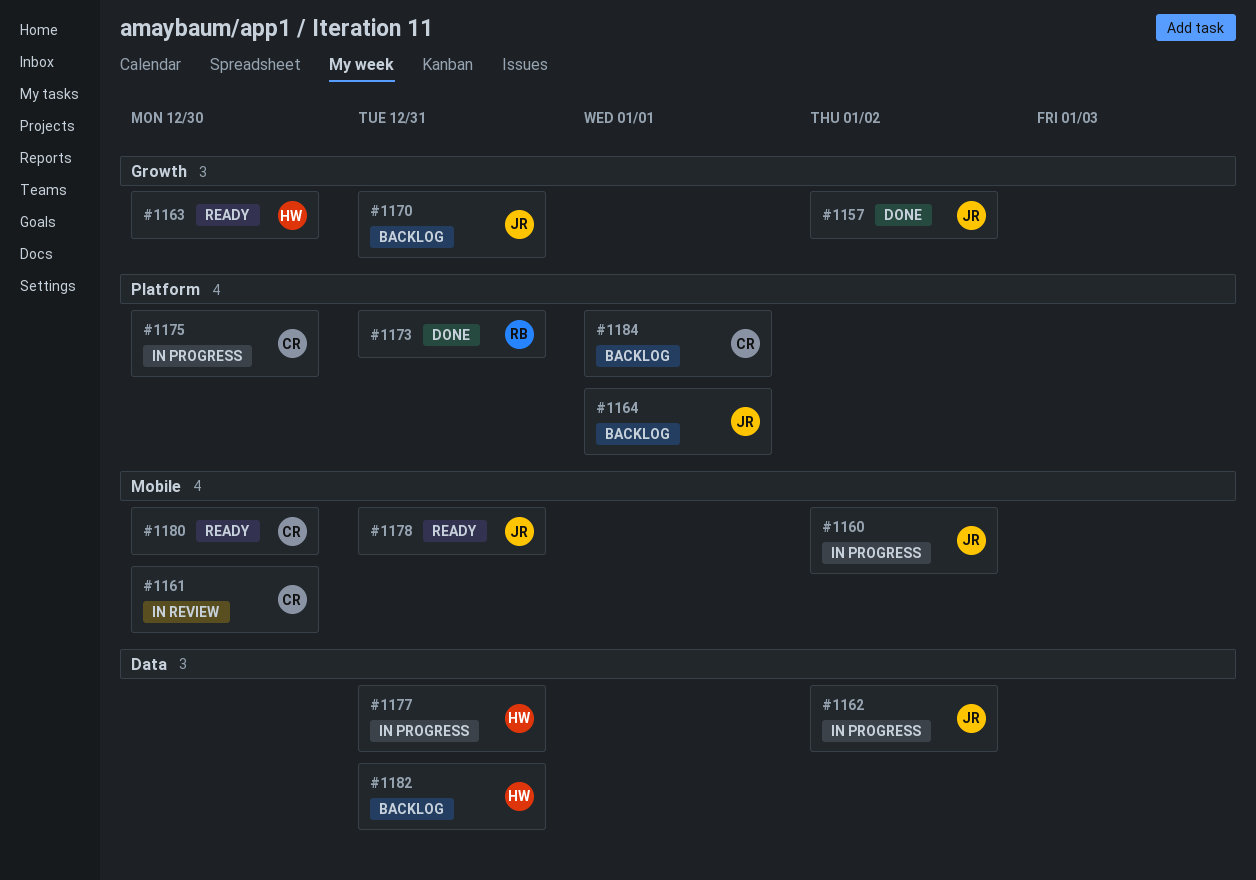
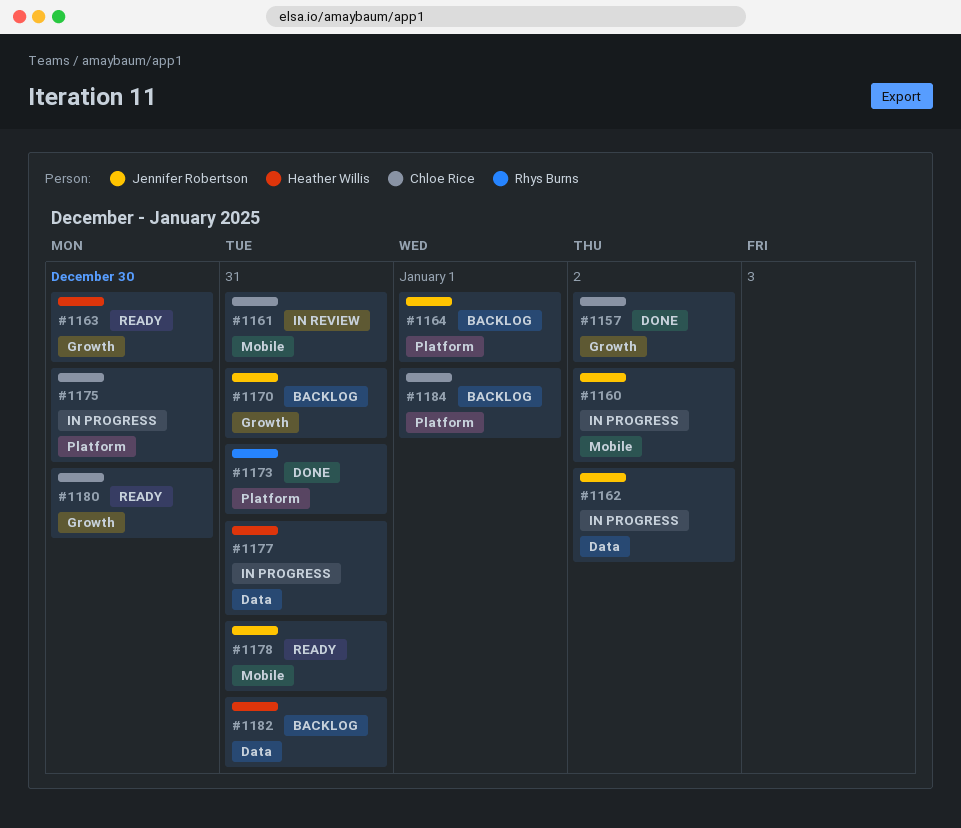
#1157, owner: Jennifer Robertson -> Chloe Rice
#1161, due: Dec 30 -> Dec 31
#1180, label: Mobile -> Growth

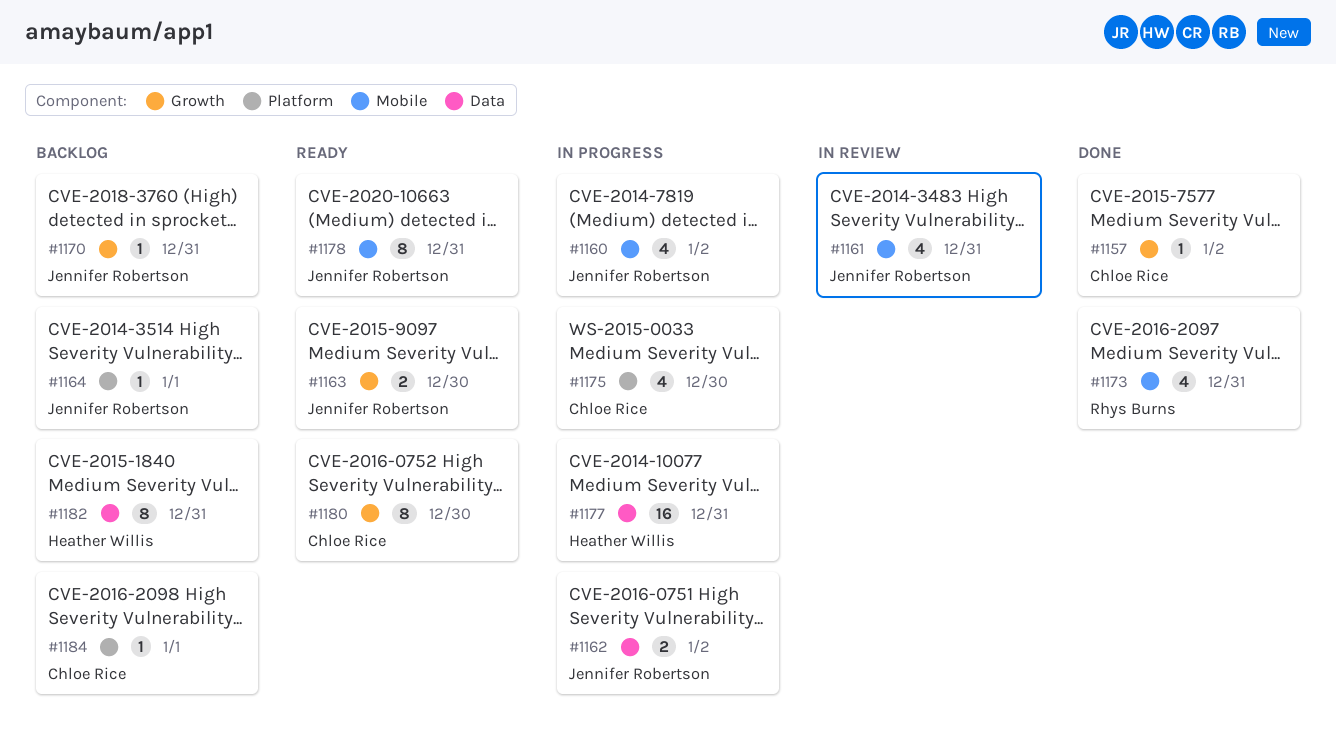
#1161, owner: Chloe Rice -> Jennifer Robertson
#1163, owner: Heather Willis -> Jennifer Robertson
#1173, label: Platform -> Mobile

